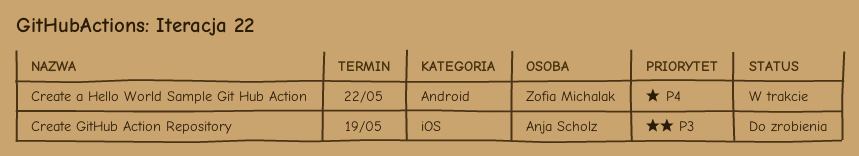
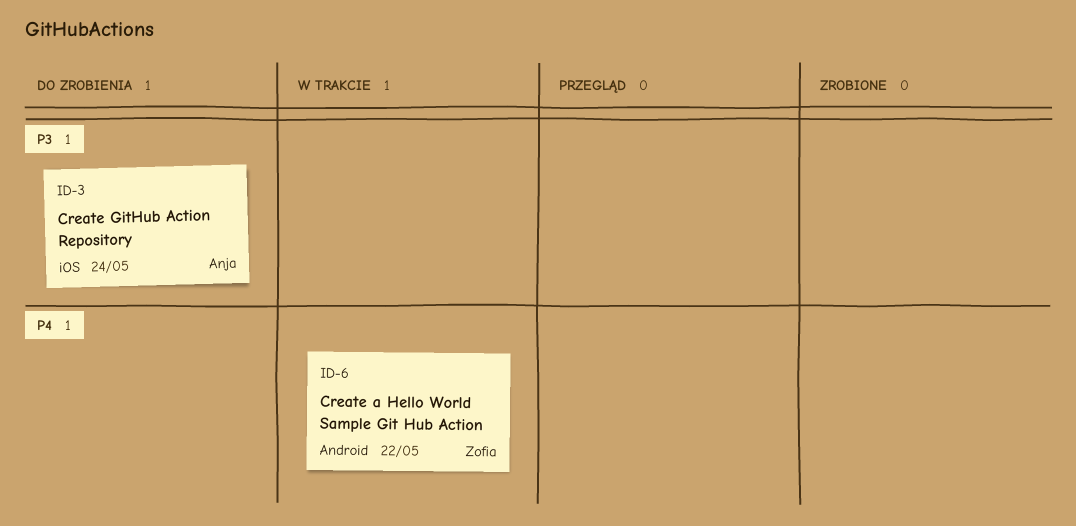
Create GitHub Action Repository, due: May 19 -> May 24

